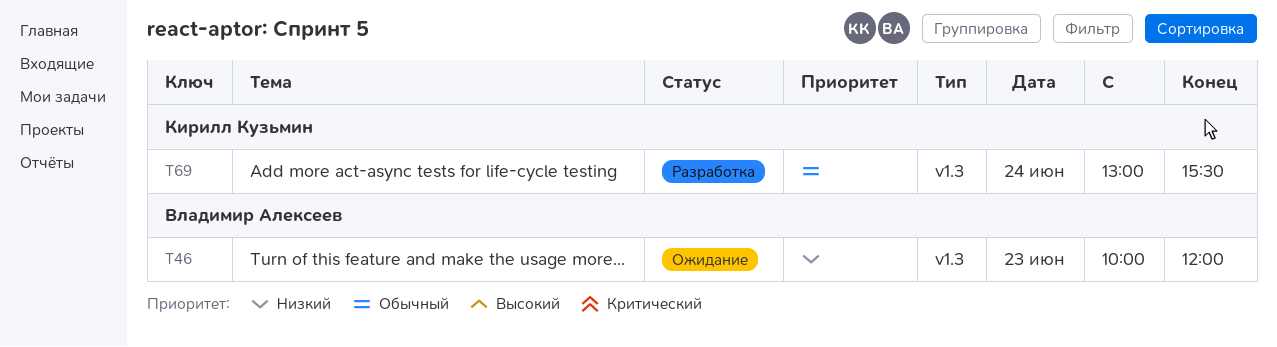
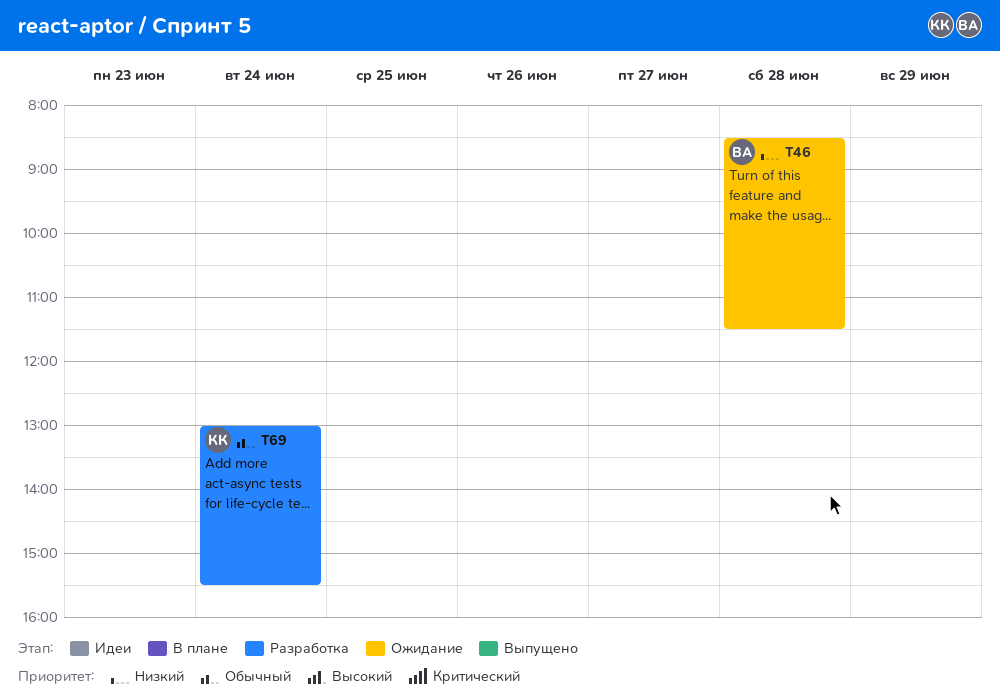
T46, day: Jun 23 -> Jun 28
T46, begins: 10:00 -> 08:30
T46, ends: 12:00 -> 11:30

